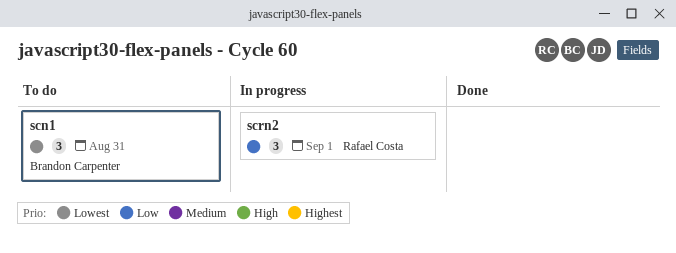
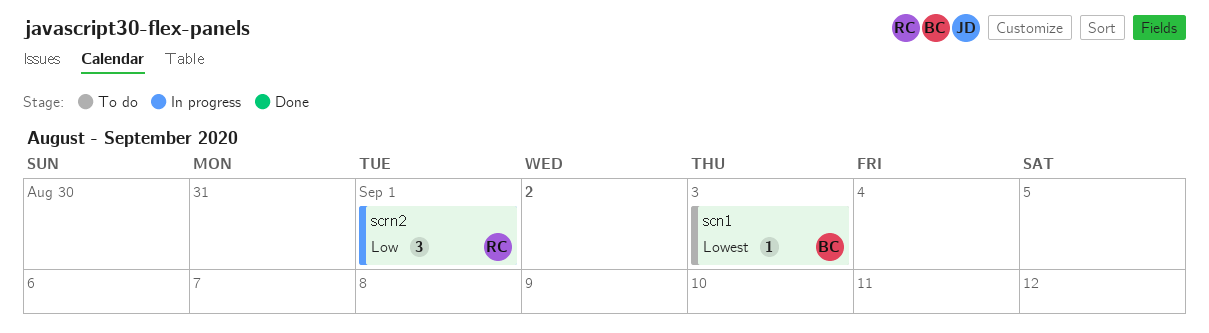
scn1, estimate: 3 -> 1
scn1, due: Aug 31 -> Sep 3

